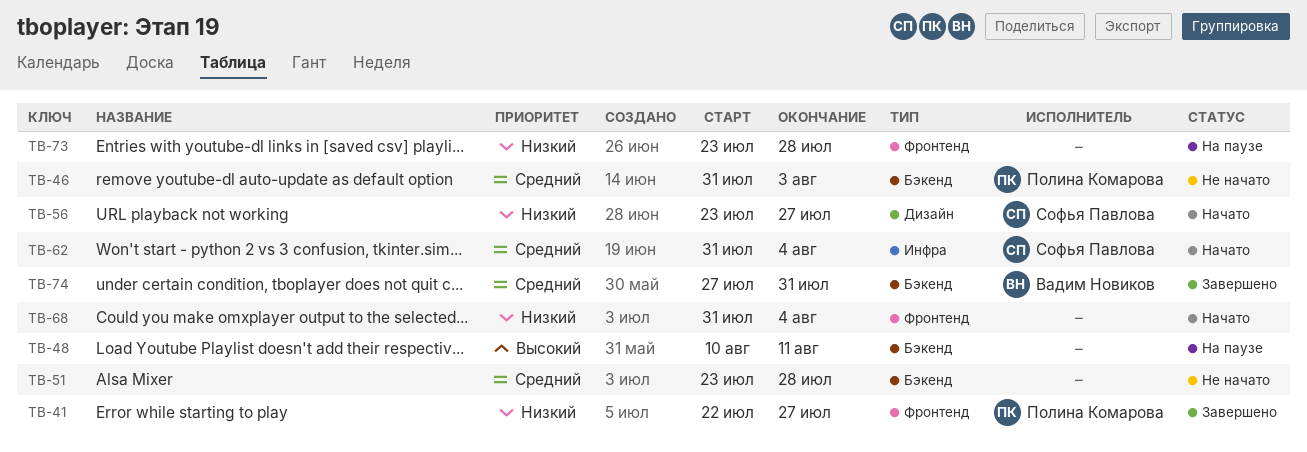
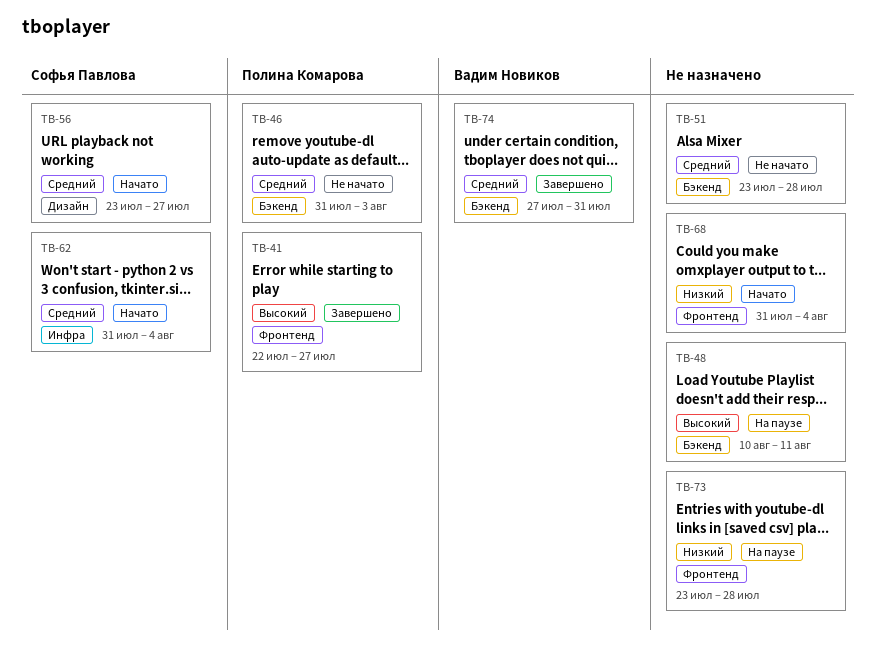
TB-41, priority: Низкий -> Высокий
TB-56, priority: Низкий -> Средний

